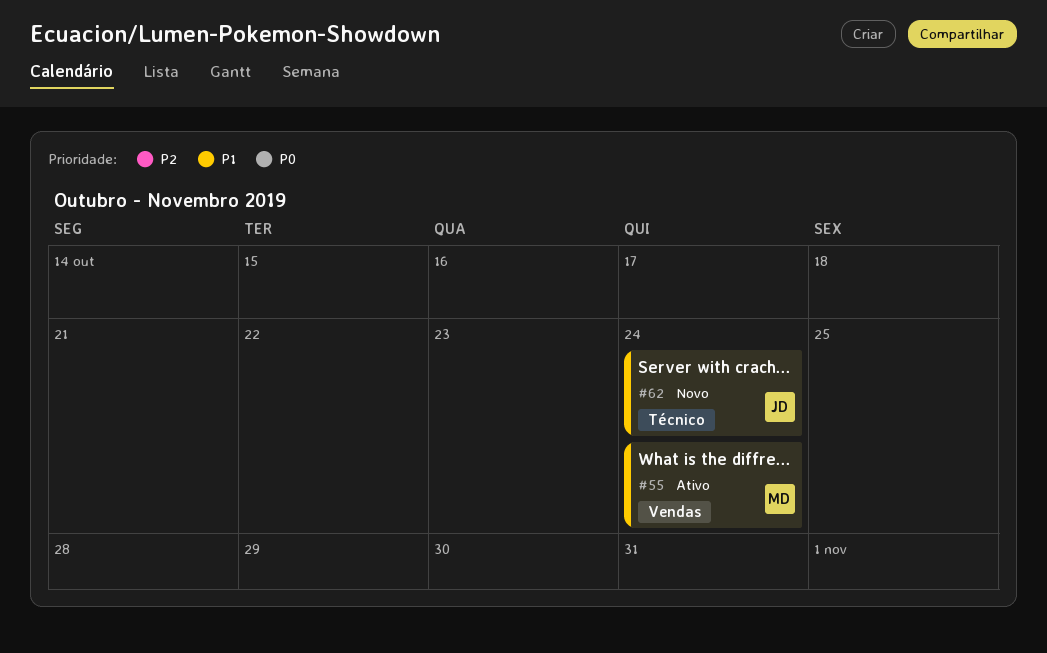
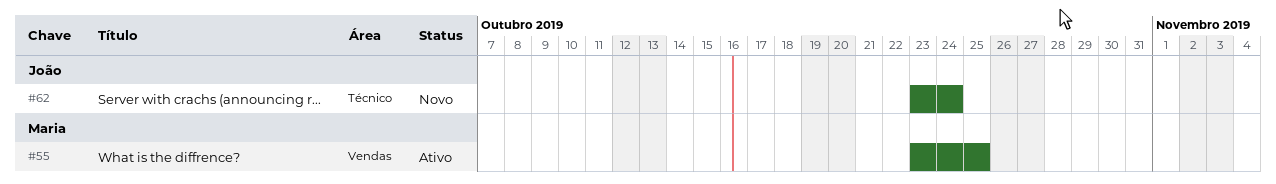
#55, due: Oct 24 -> Oct 25

